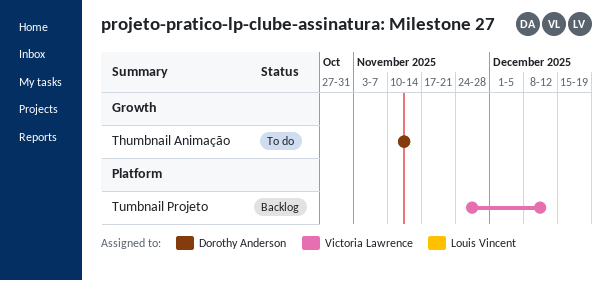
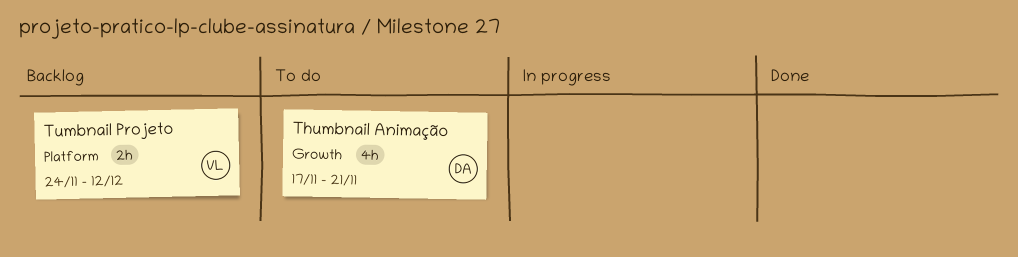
Thumbnail Animação, start: Nov 10 -> Nov 17
Thumbnail Animação, due: Nov 14 -> Nov 21

